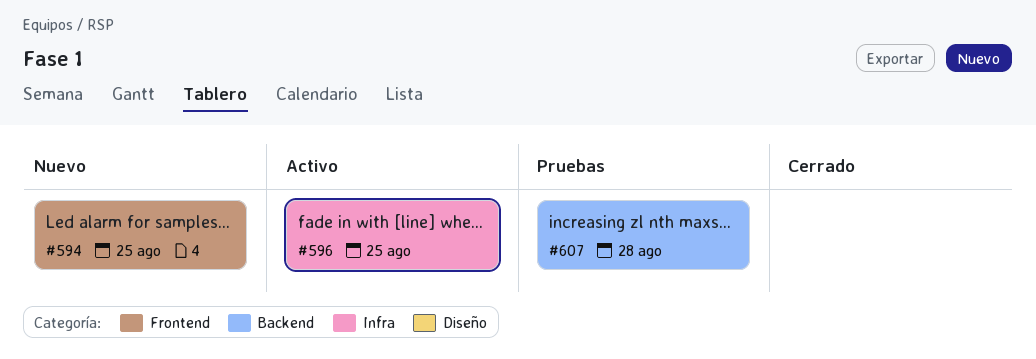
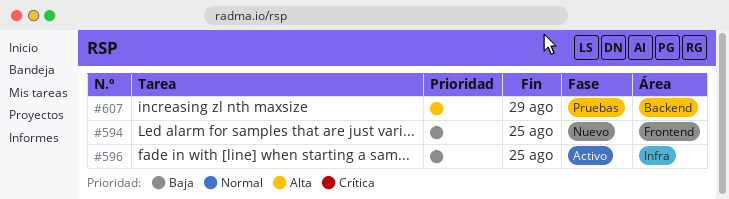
#607, due: Aug 28 -> Aug 29

